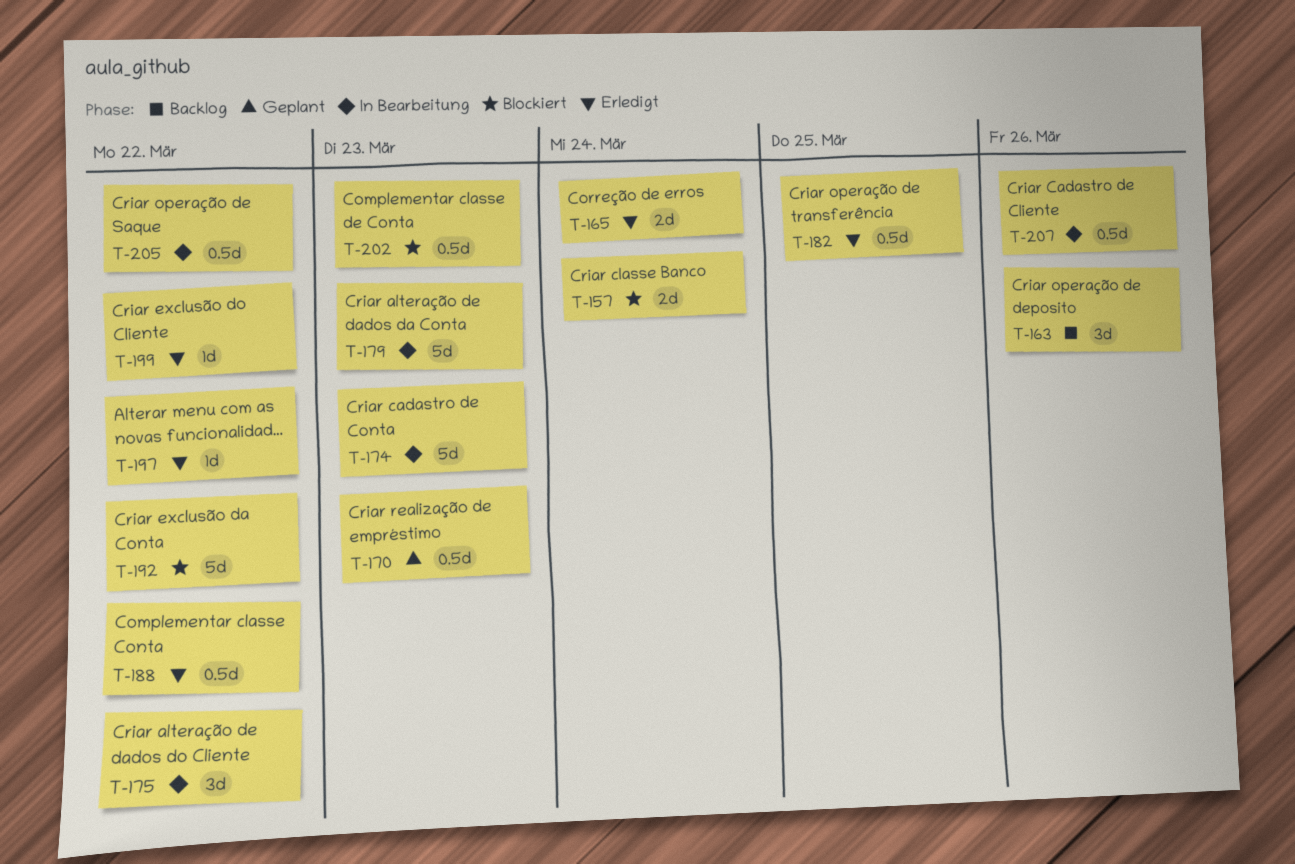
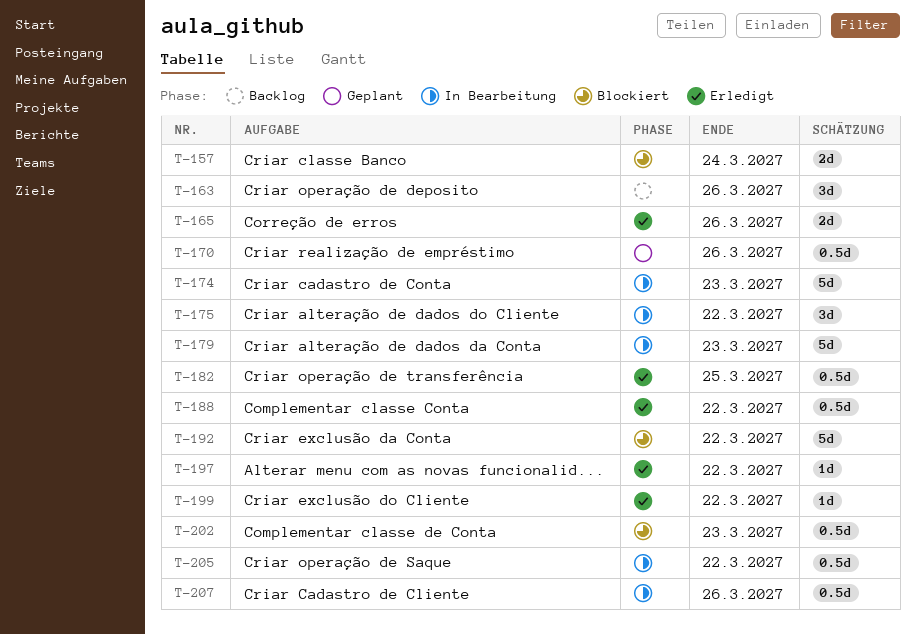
T-165, due: Mar 24 -> Mar 26
T-170, due: Mar 23 -> Mar 26

